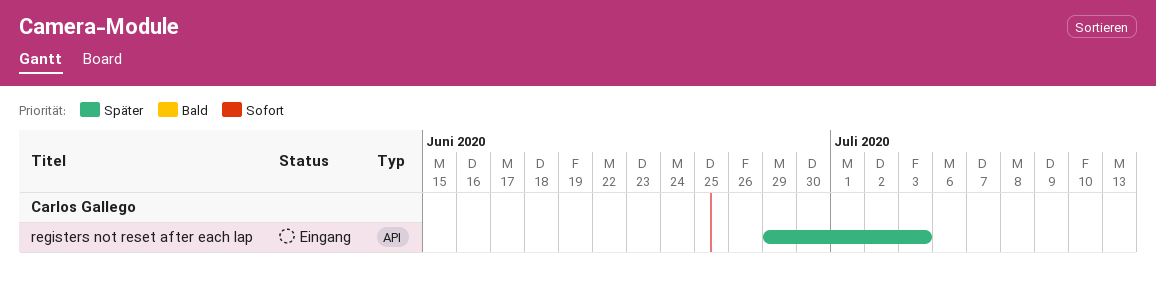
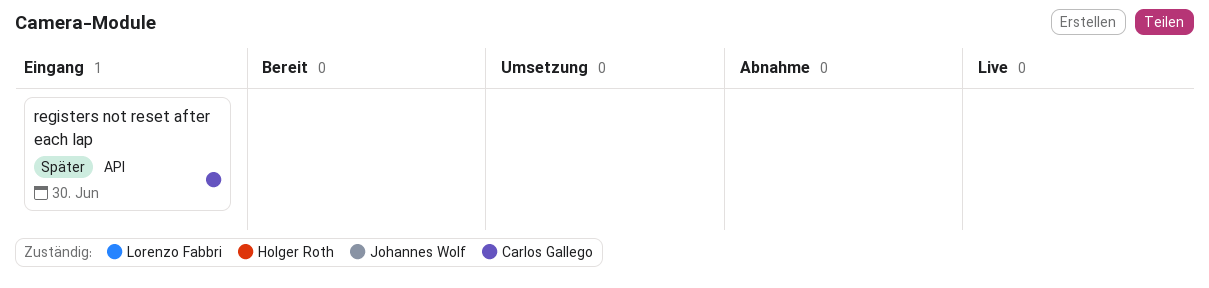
registers not reset after each lap, due: Jul 3 -> Jun 30

